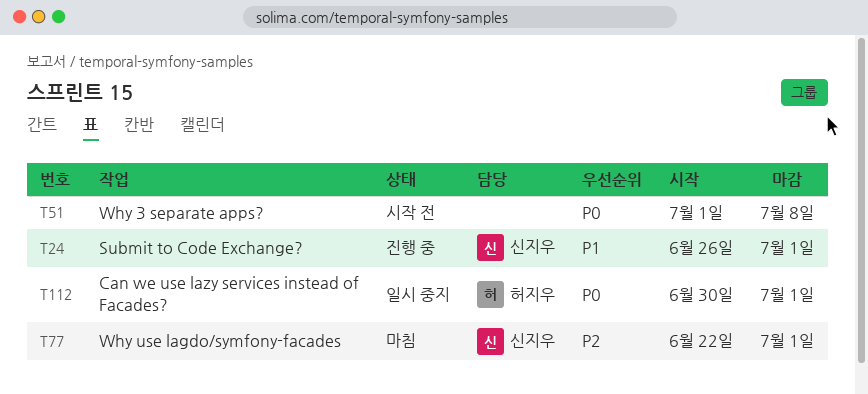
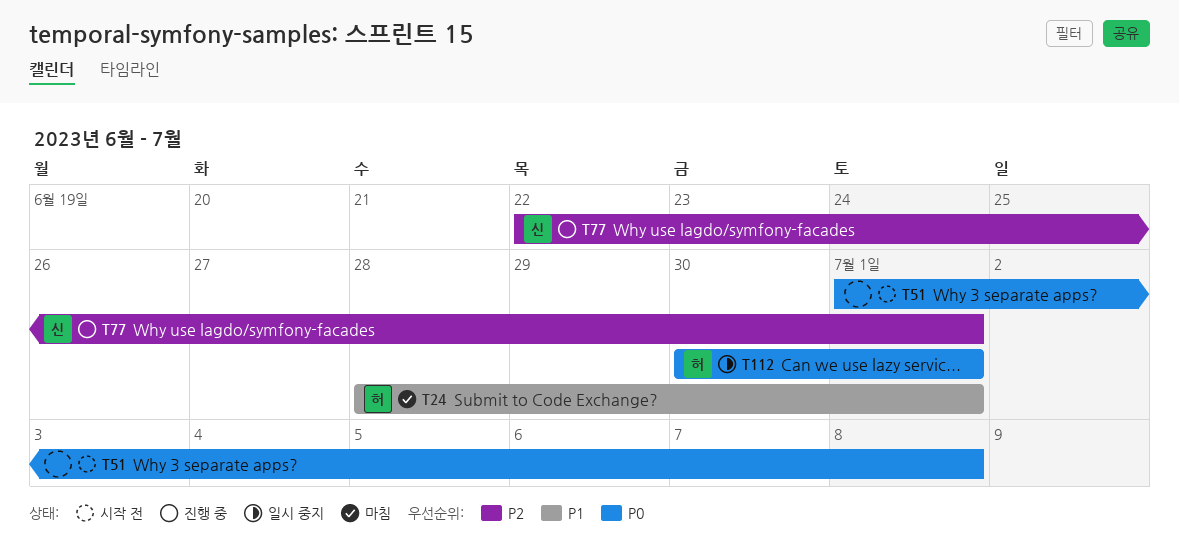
T24, status: 진행 중 -> 마침
T24, owner: 신지우 -> 허지우
T24, start: Jun 26 -> Jun 28
T77, status: 마침 -> 진행 중

